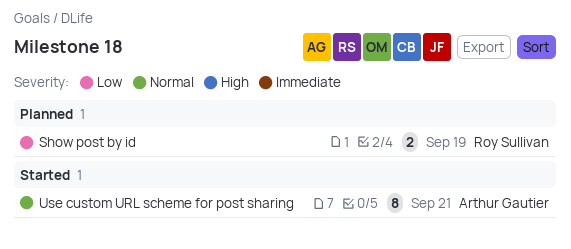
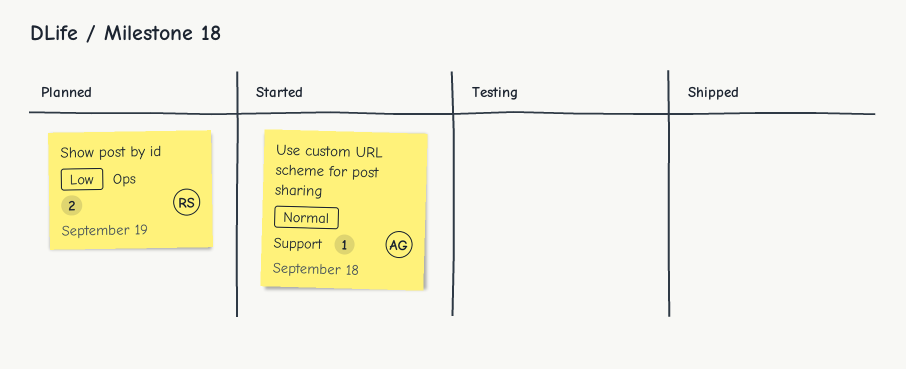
Use custom URL scheme for post sharing, estimate: 8 -> 1
Use custom URL scheme for post sharing, due: Sep 21 -> Sep 18

